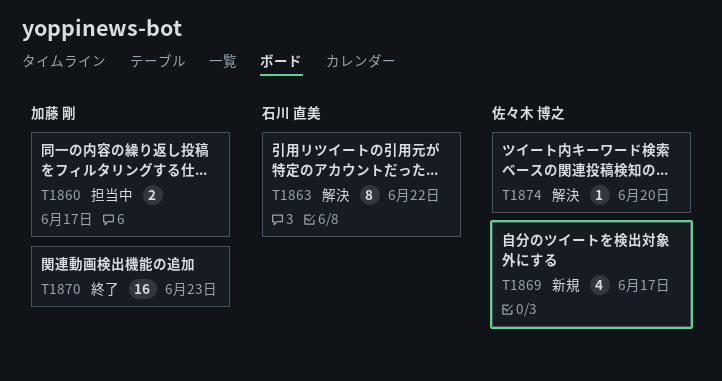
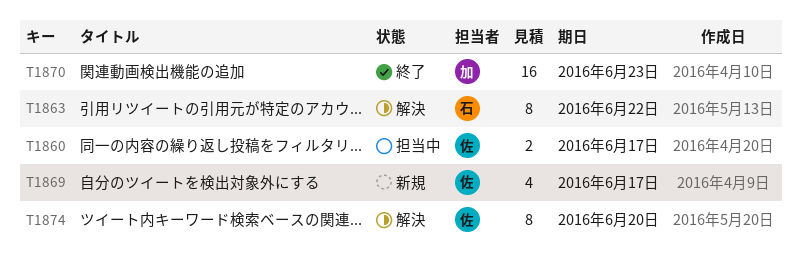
T1860, owner: 加藤 剛 -> 佐々木 博之
T1874, estimate: 1 -> 8

